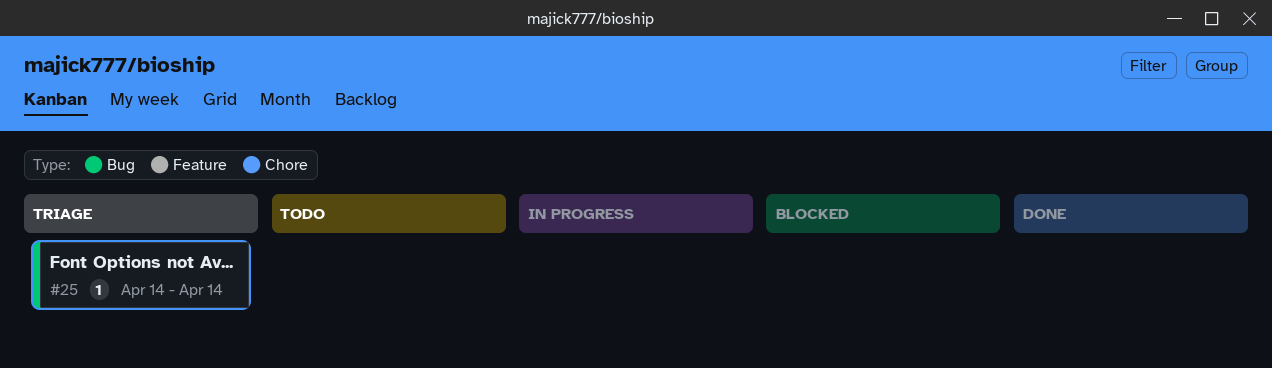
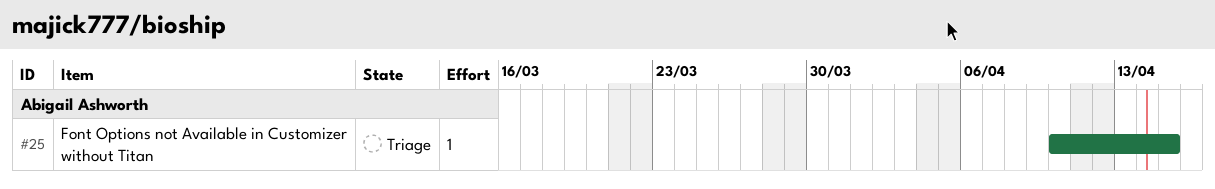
#25, start: Apr 14 -> Apr 10
#25, due: Apr 14 -> Apr 15

